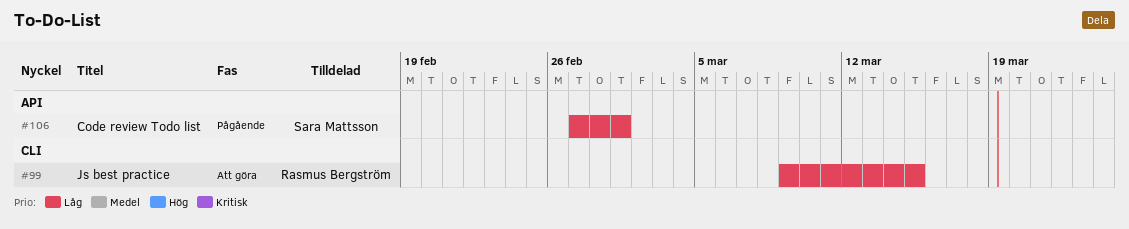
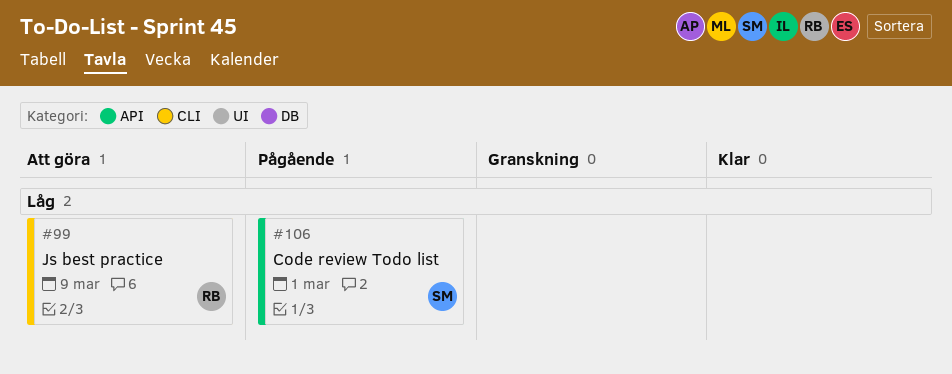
#99, due: Mar 15 -> Mar 9

